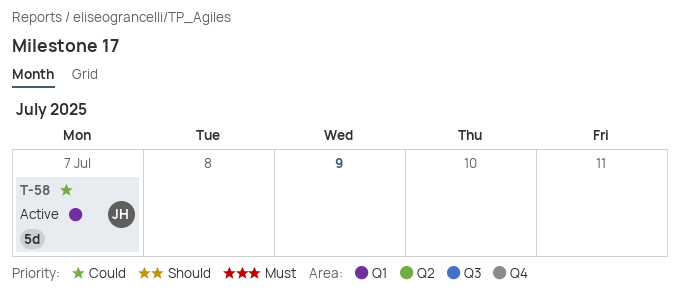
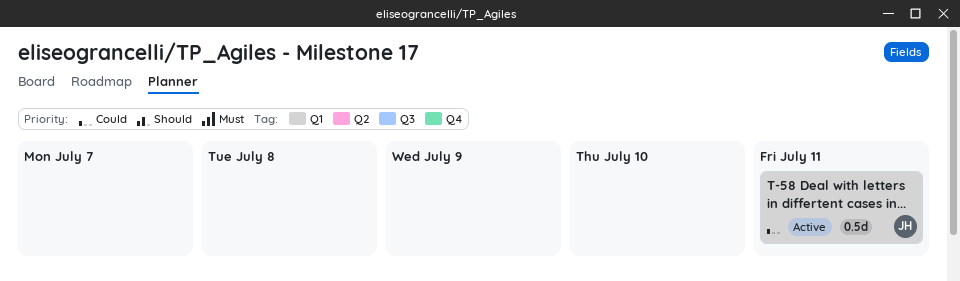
T-58, estimate: 5d -> 0.5d
T-58, due: Jul 7 -> Jul 11

